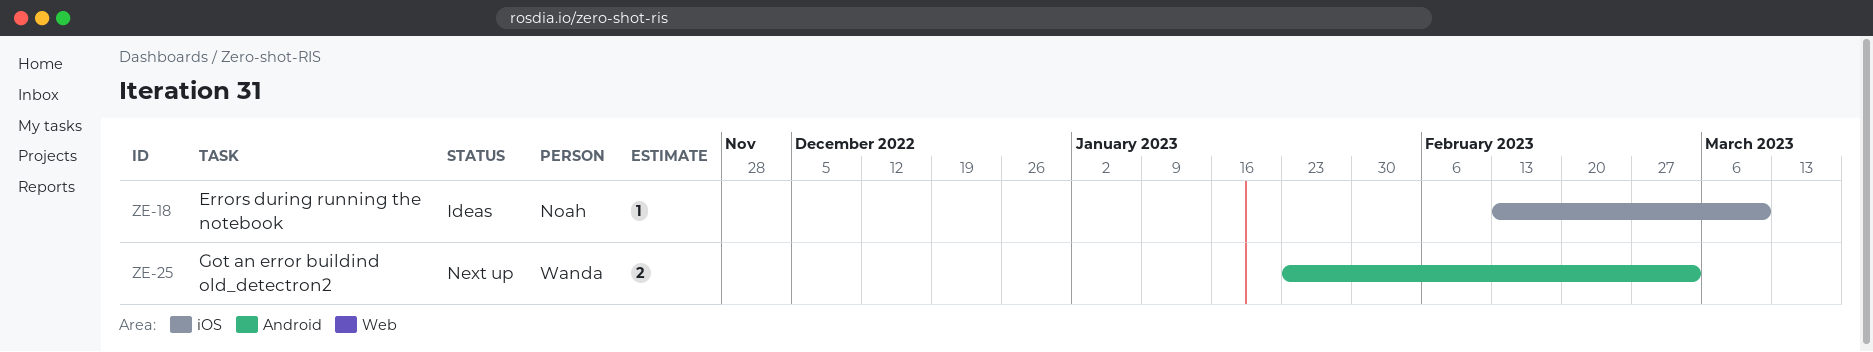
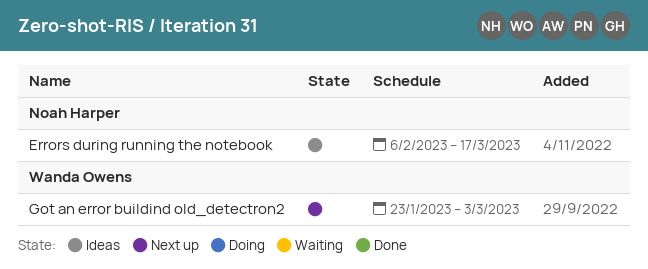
Errors during running the notebook, start: Feb 13 -> Feb 6
Errors during running the notebook, due: Mar 10 -> Mar 17

